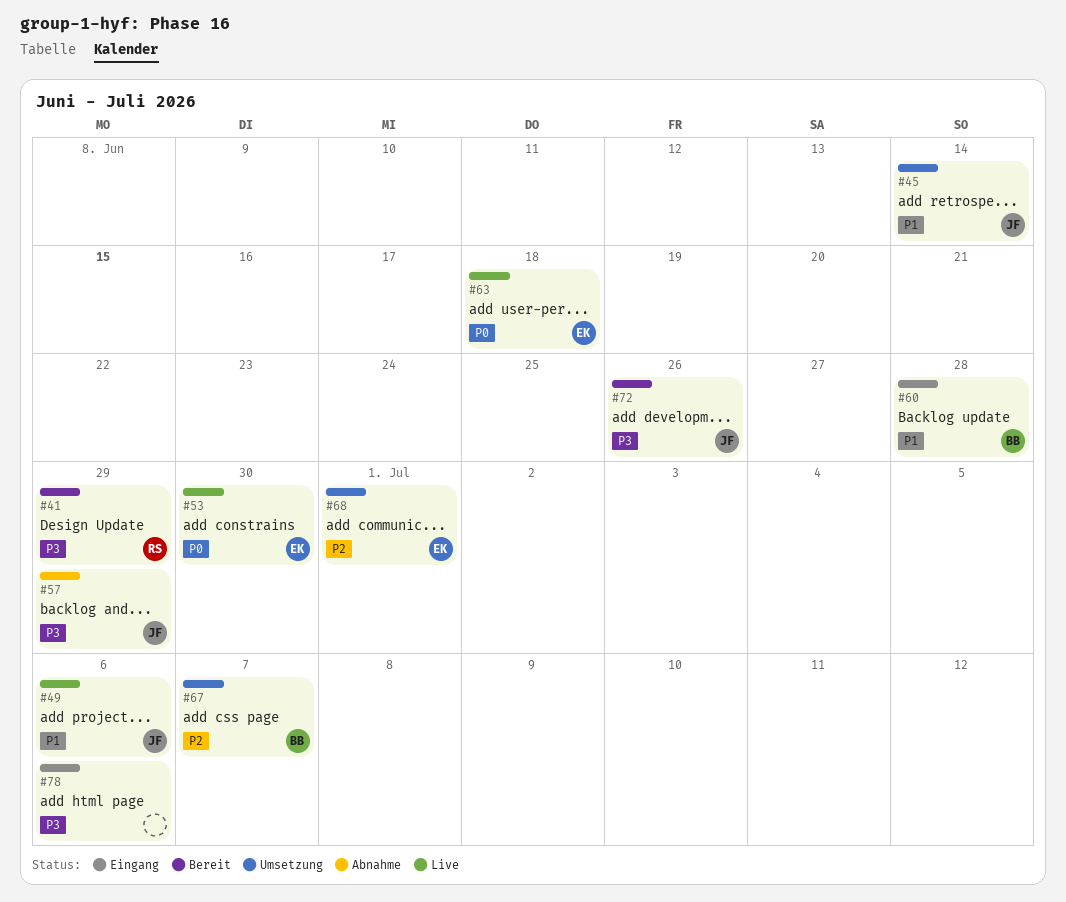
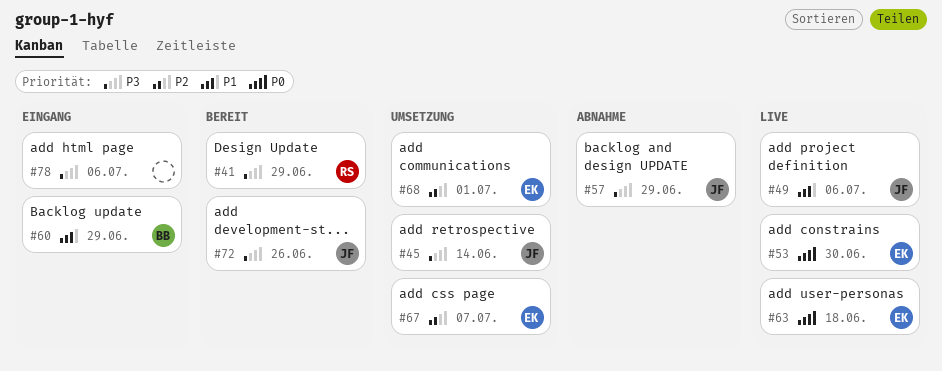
#45, priority: P1 -> P3
#60, due: Jun 28 -> Jun 29
#67, owner: BB -> EK

